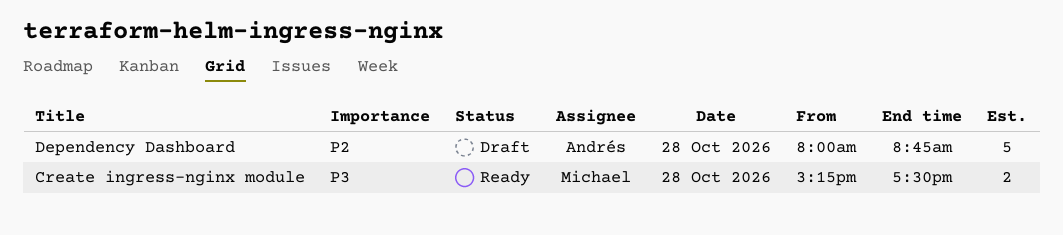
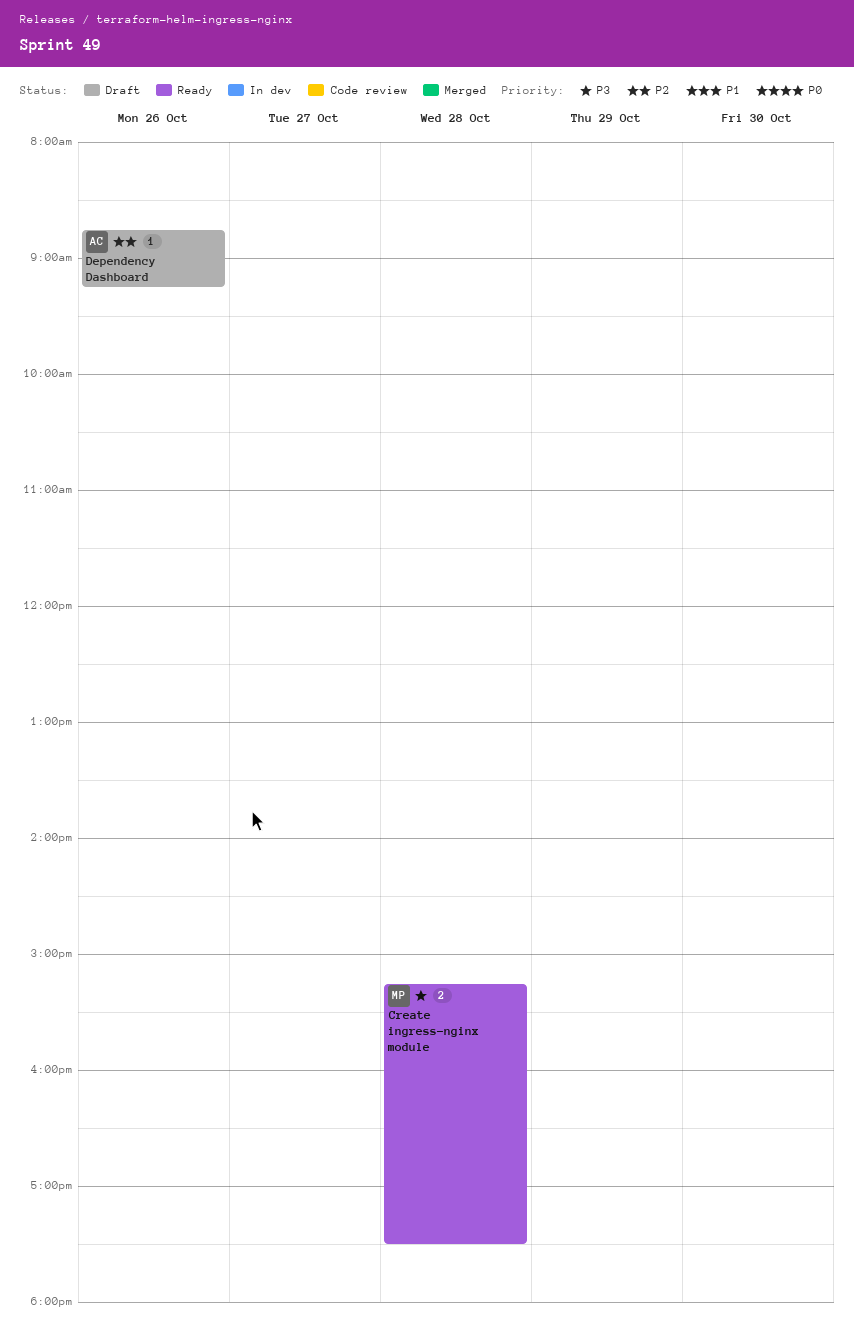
Dependency Dashboard, estimate: 5 -> 1
Dependency Dashboard, day: Oct 28 -> Oct 26
Dependency Dashboard, begins: 08:00 -> 08:45
Dependency Dashboard, ends: 08:45 -> 09:15

